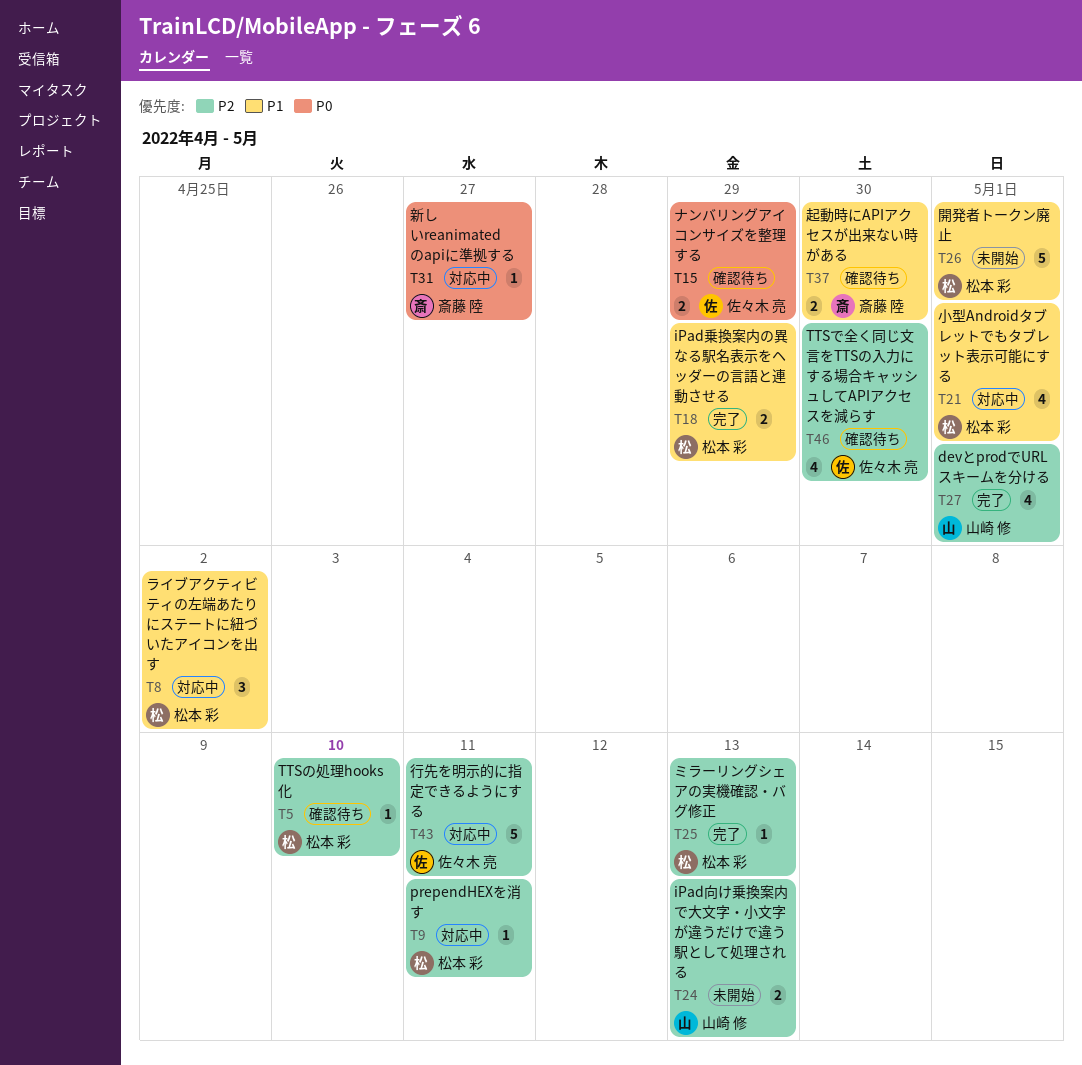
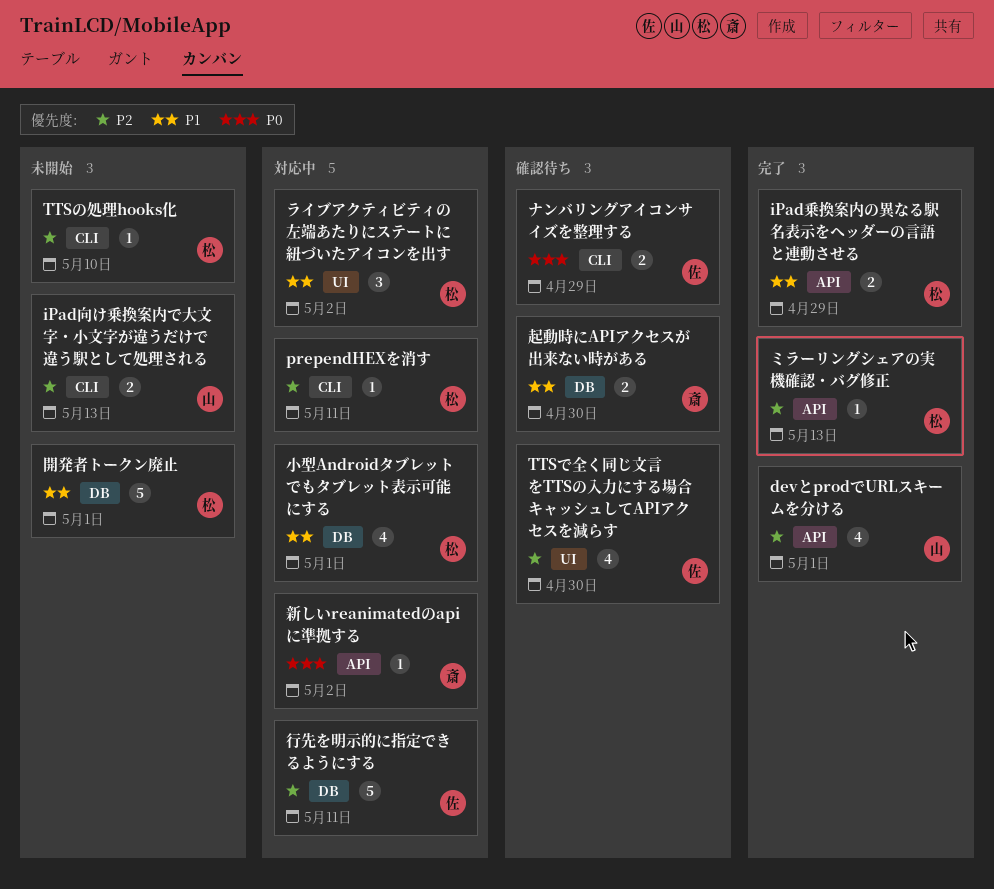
TTSの処理hooks化, status: 確認待ち -> 未開始
新しいreanimatedのapiに準拠する, due: Apr 27 -> May 2

